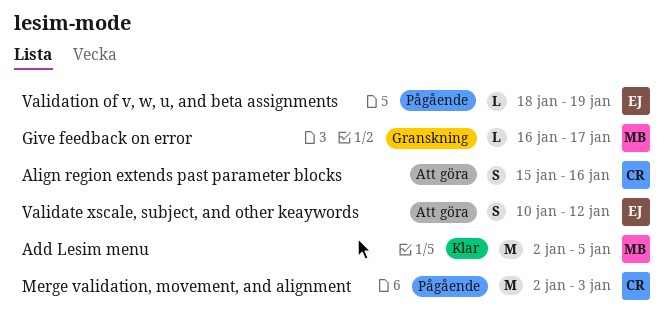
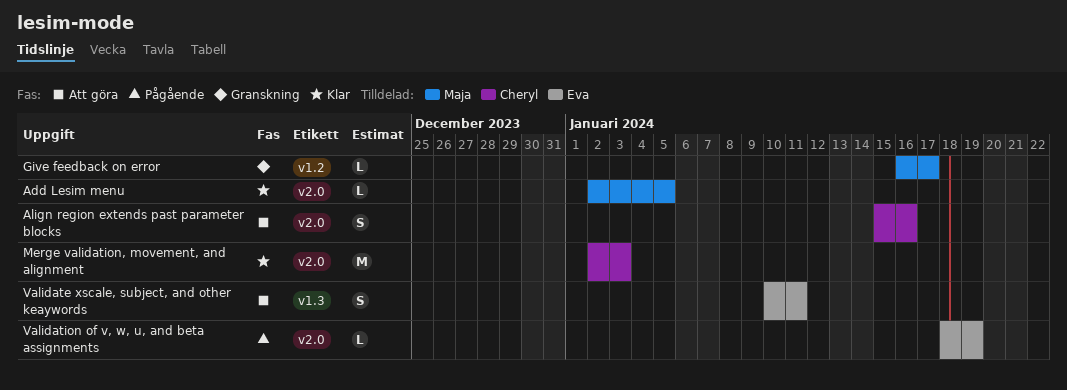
Add Lesim menu, estimate: M -> L
Merge validation, movement, and alignment, status: Pågående -> Klar
Validate xscale, subject, and other keaywords, due: Jan 12 -> Jan 11

